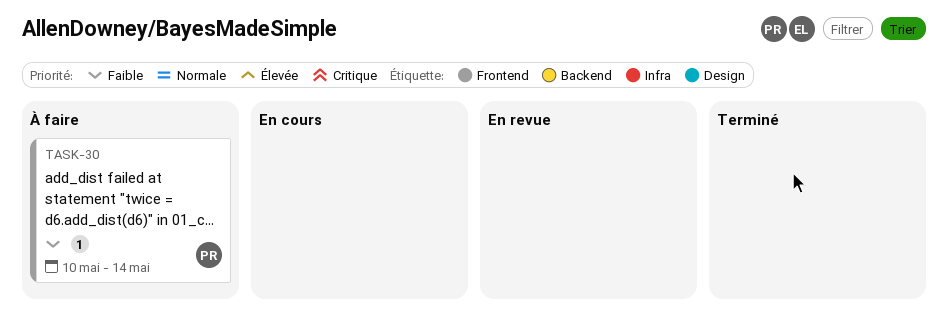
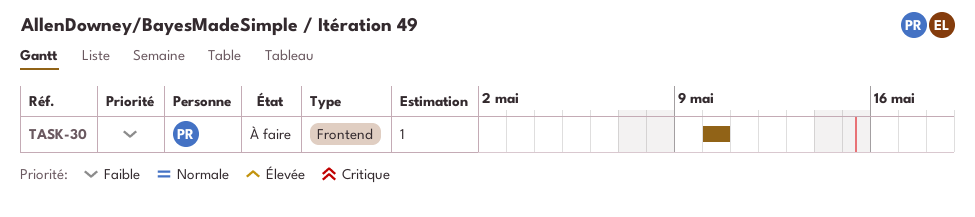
TASK-30, due: May 14 -> May 10

